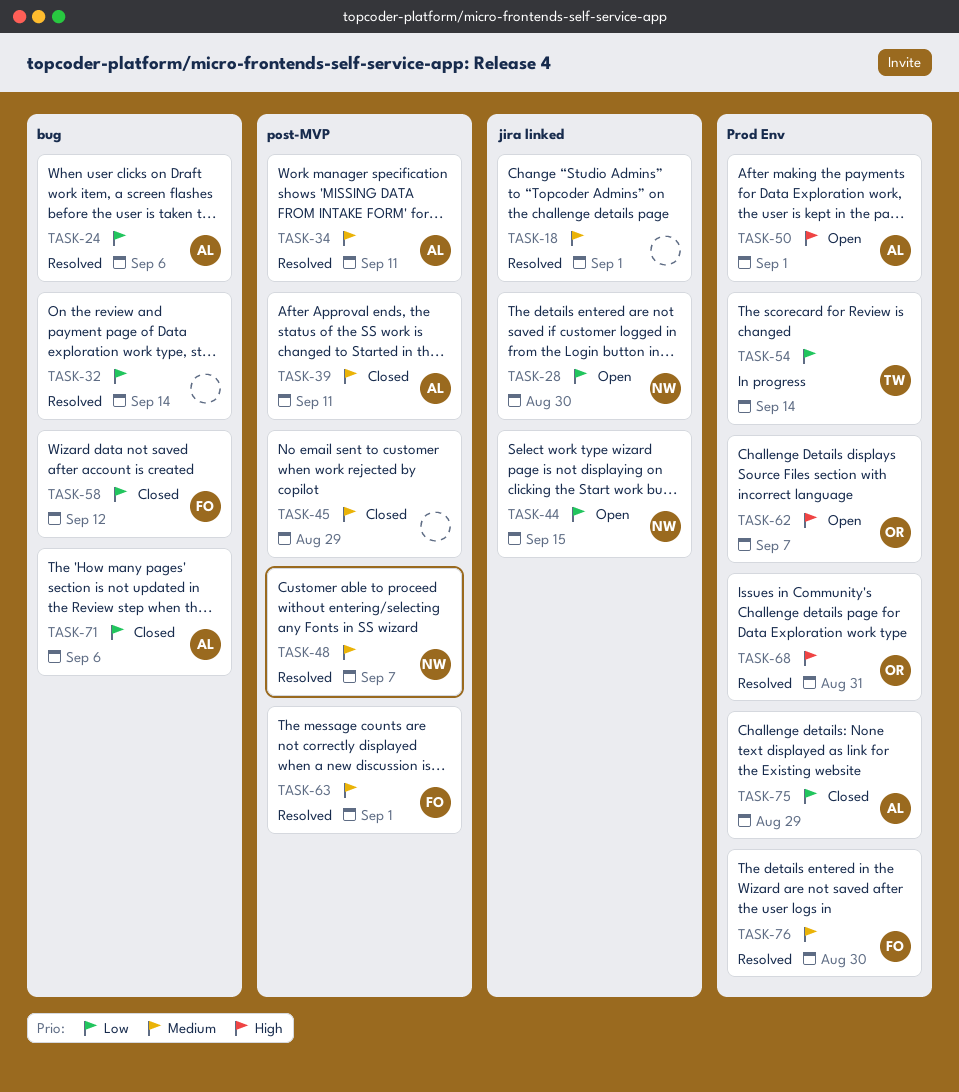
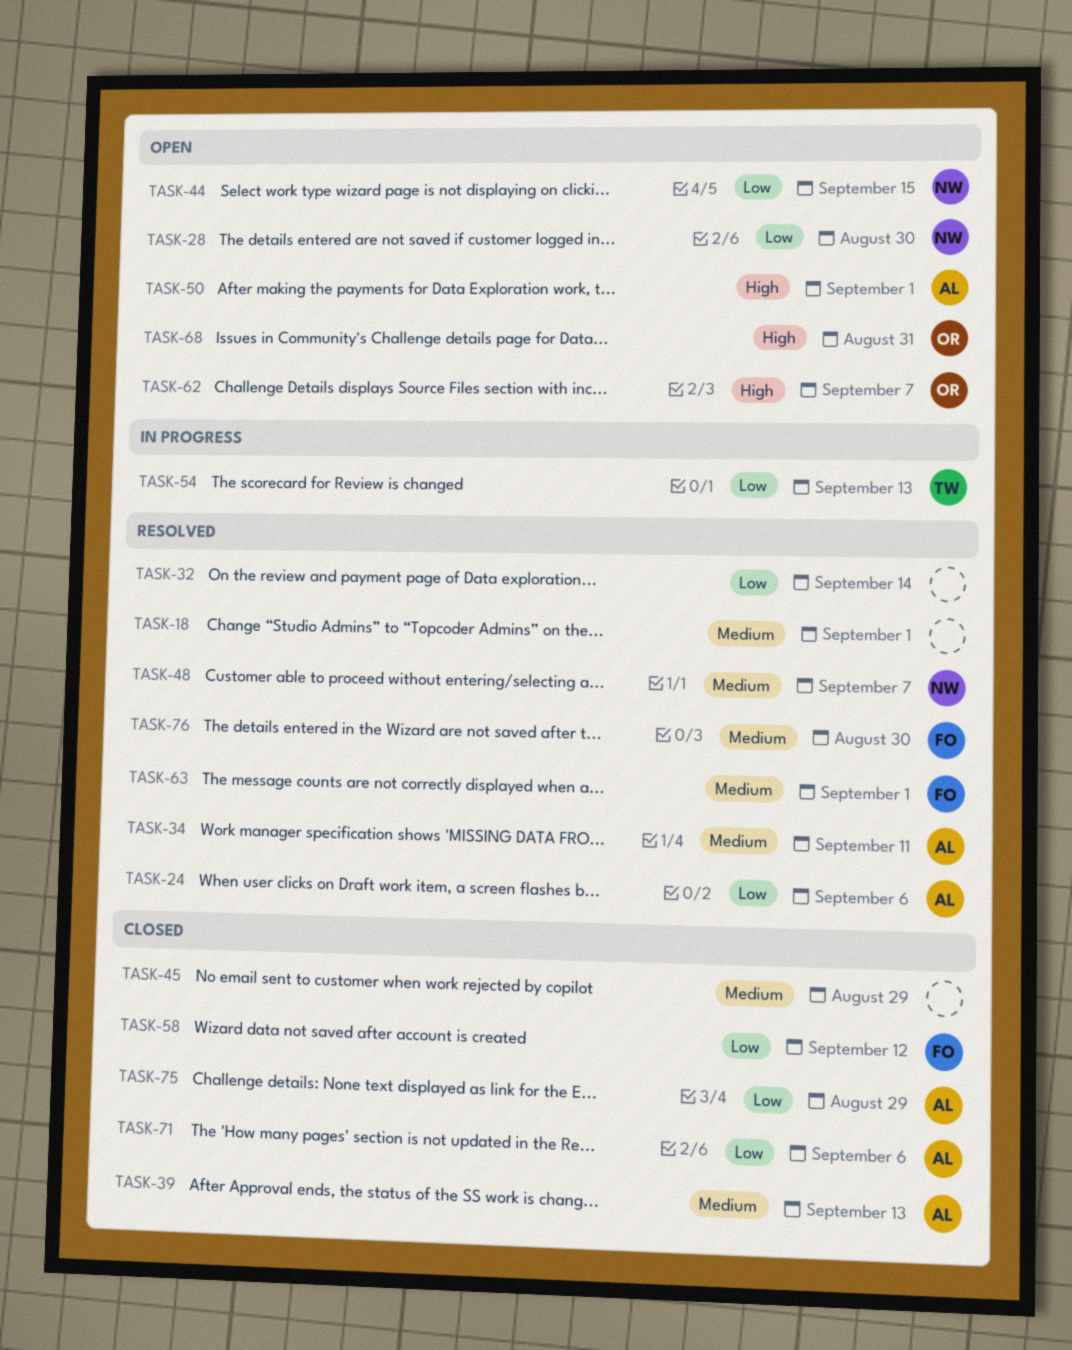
TASK-39, due: Sep 11 -> Sep 13
TASK-54, due: Sep 14 -> Sep 13
TASK-68, status: Resolved -> Open

